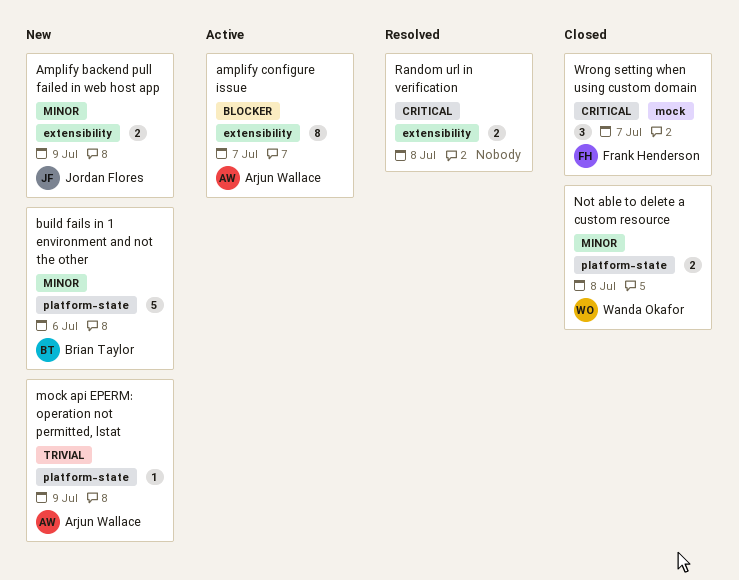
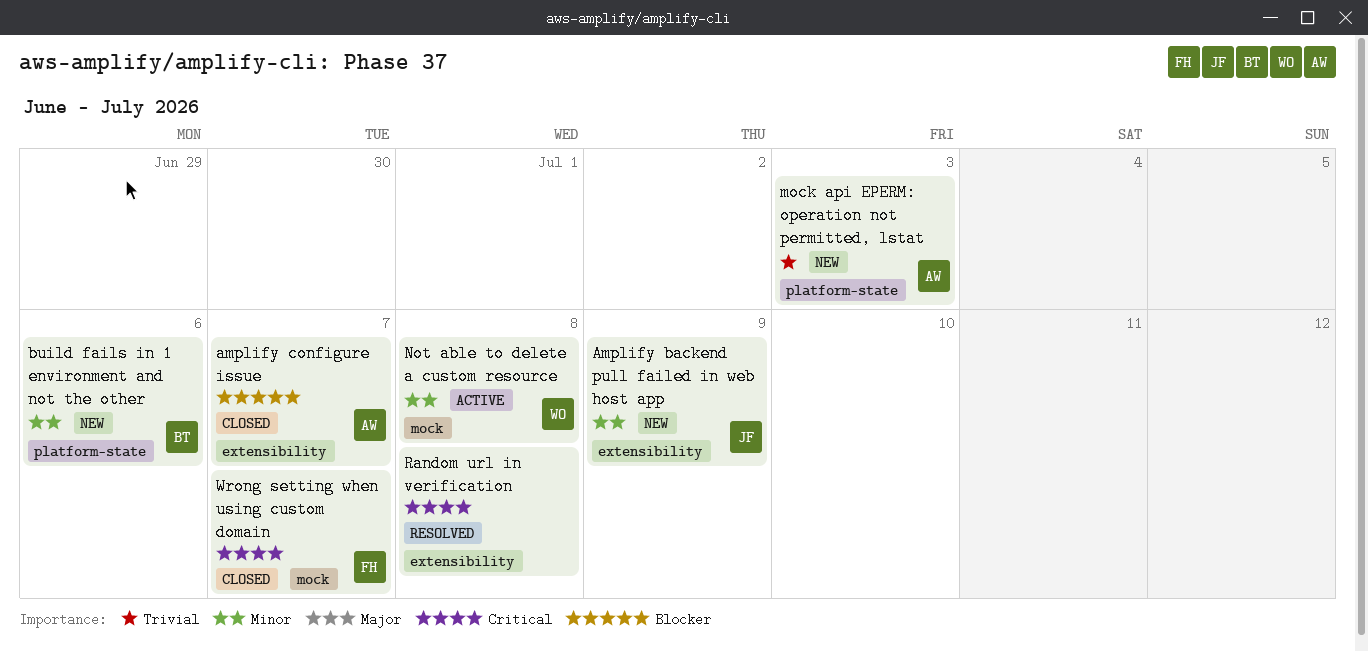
amplify configure issue, status: Active -> Closed
mock api EPERM: operation not permitted, lstat, due: Jul 9 -> Jul 3
Not able to delete a custom resource, status: Closed -> Active
Not able to delete a custom resource, label: platform-state -> mock

